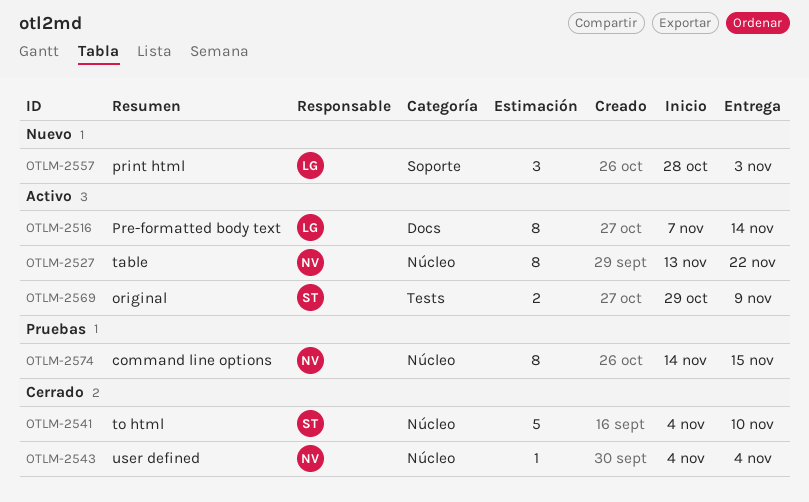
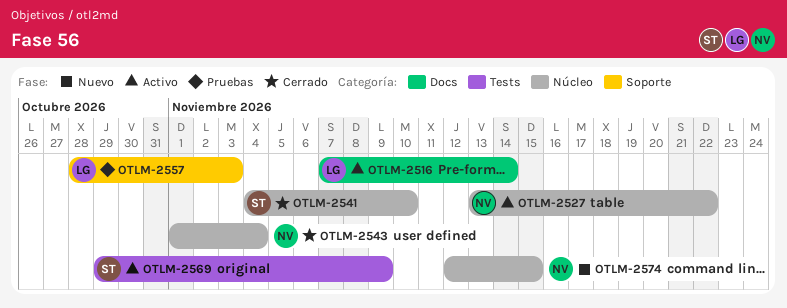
OTLM-2543, start: Nov 4 -> Nov 1
OTLM-2557, status: Nuevo -> Pruebas
OTLM-2574, status: Pruebas -> Nuevo
OTLM-2574, start: Nov 14 -> Nov 12

